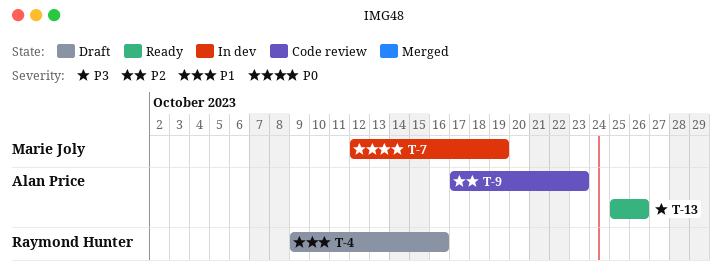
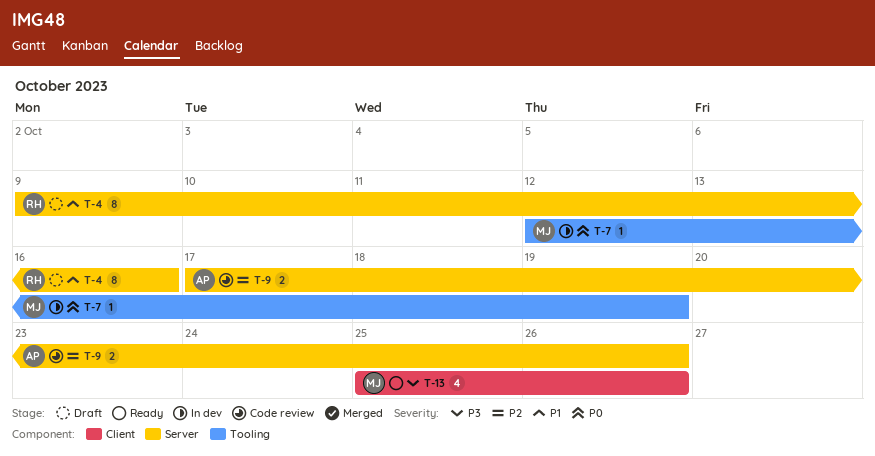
T-9, due: Oct 23 -> Oct 26
T-13, owner: Alan Price -> Marie Joly

